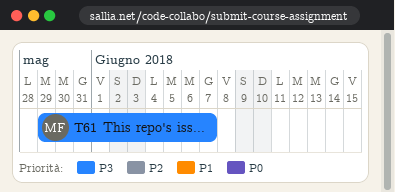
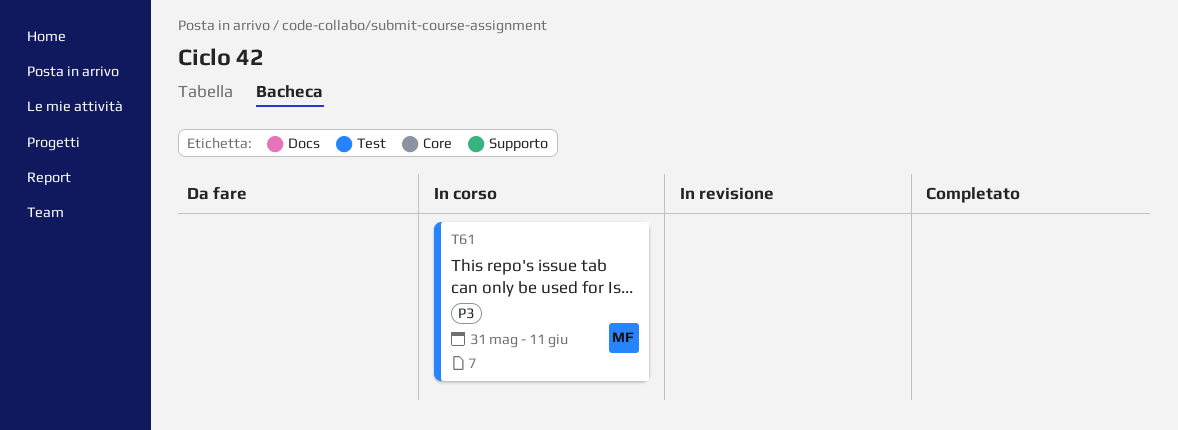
T61, start: May 29 -> May 31
T61, due: Jun 7 -> Jun 11

